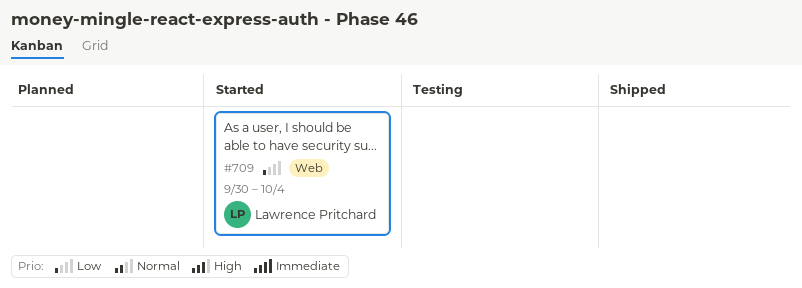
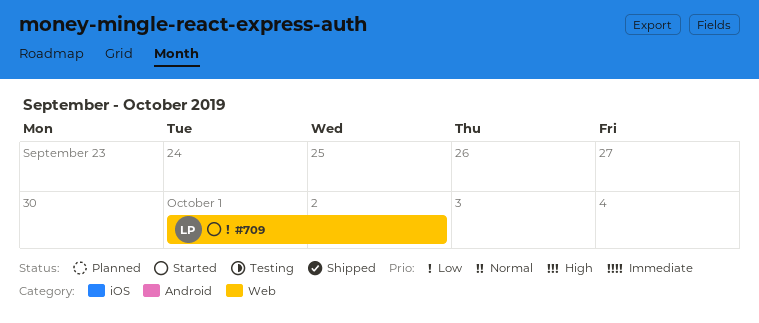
#709, start: Sep 30 -> Oct 1
#709, due: Oct 4 -> Oct 2

